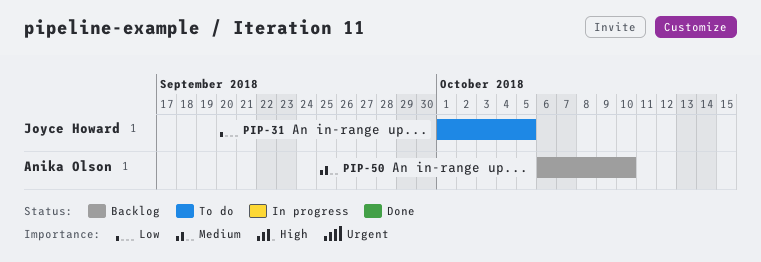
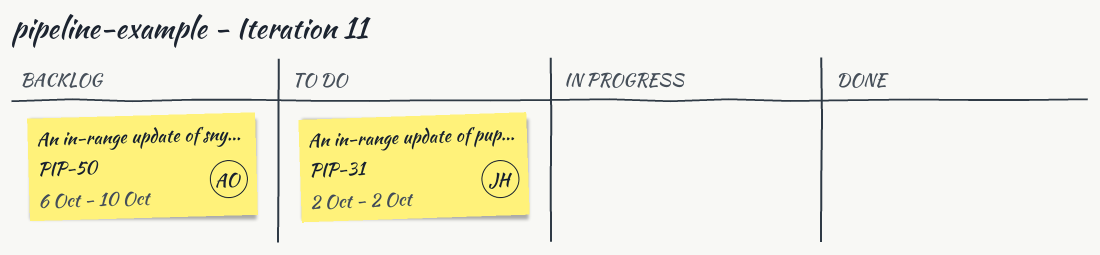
PIP-31, start: Oct 1 -> Oct 2
PIP-31, due: Oct 5 -> Oct 2

